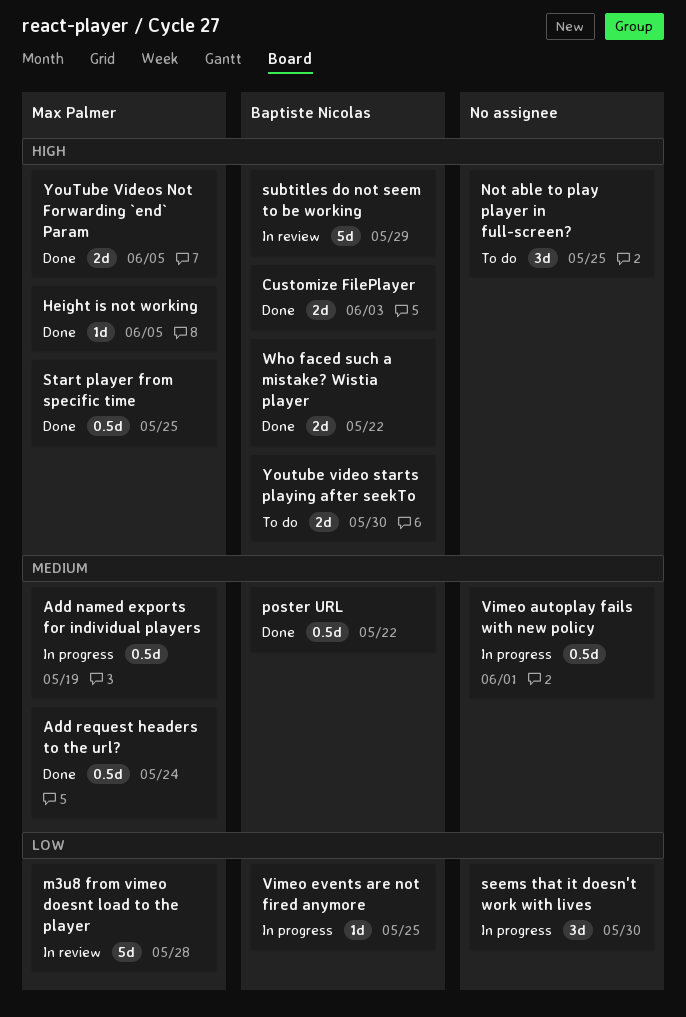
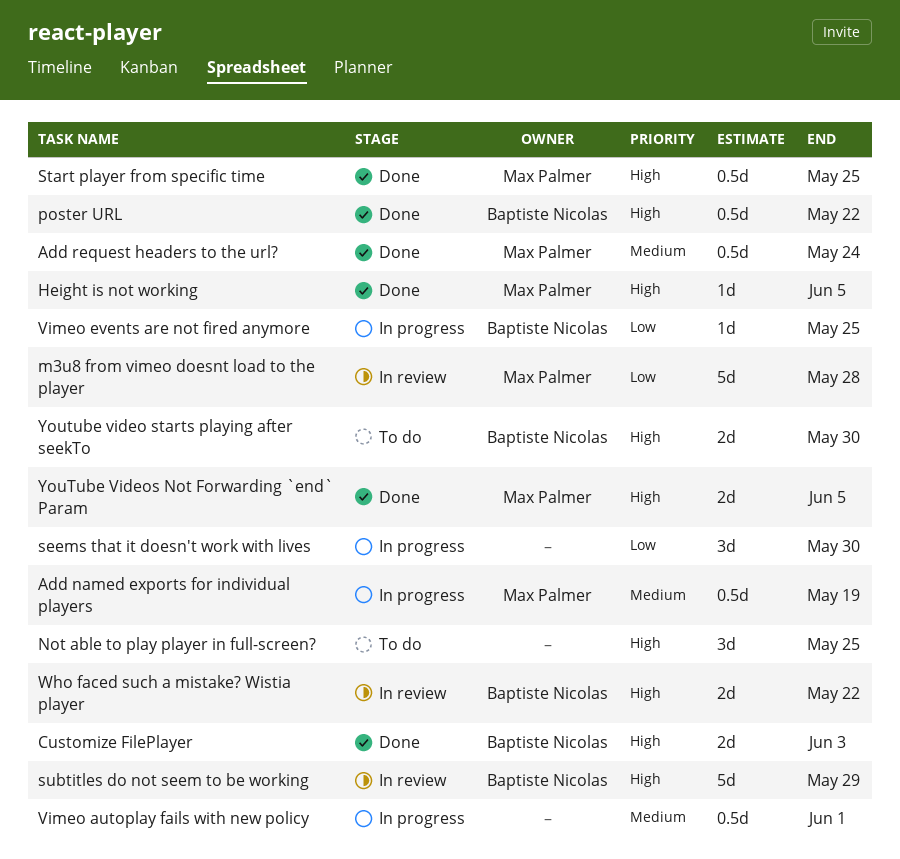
poster URL, priority: Medium -> High
Who faced such a mistake? Wistia player, status: Done -> In review

